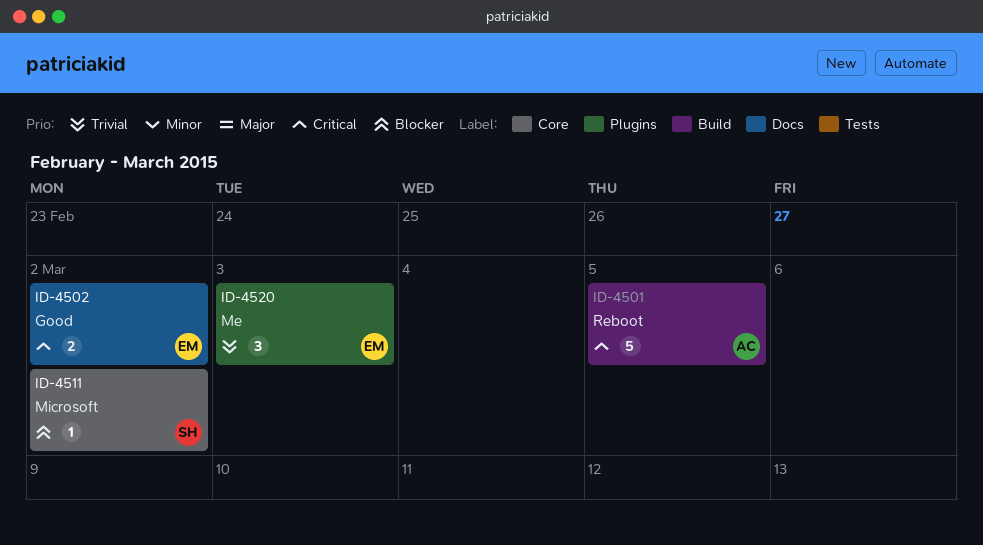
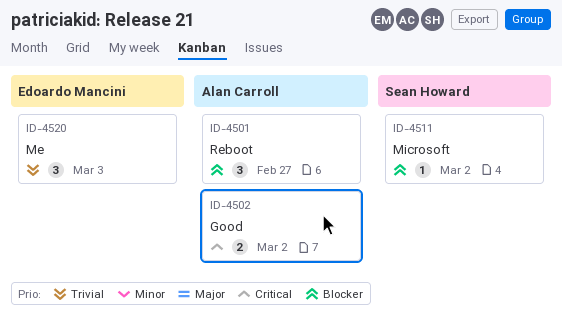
ID-4501, priority: Critical -> Blocker
ID-4501, estimate: 5 -> 3
ID-4501, due: Mar 5 -> Feb 27
ID-4502, owner: Edoardo Mancini -> Alan Carroll

